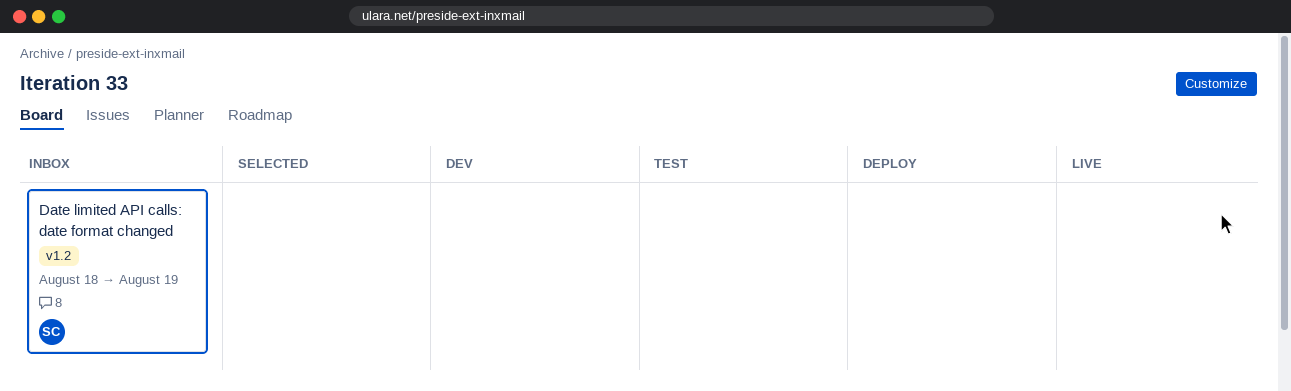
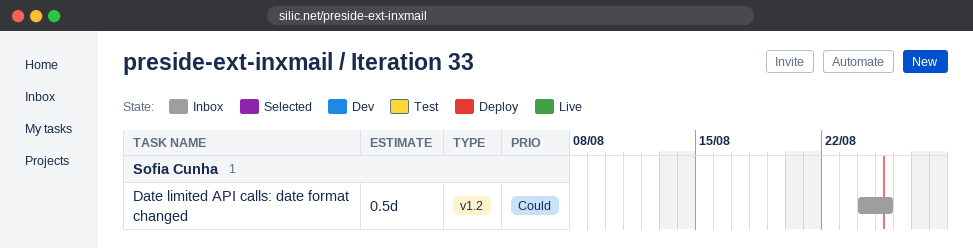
Date limited API calls: date format changed, start: Aug 18 -> Aug 24
Date limited API calls: date format changed, due: Aug 19 -> Aug 25

